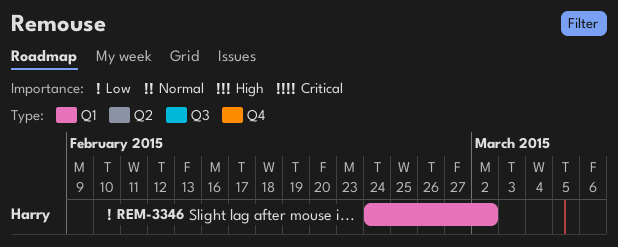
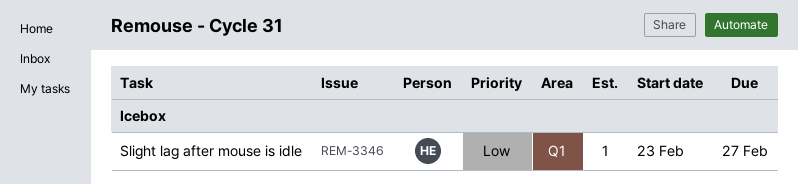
REM-3346, start: Feb 24 -> Feb 23
REM-3346, due: Mar 2 -> Feb 27

